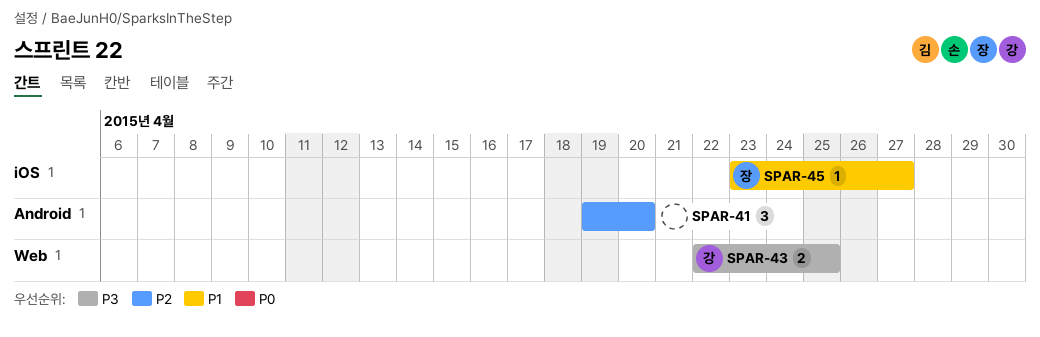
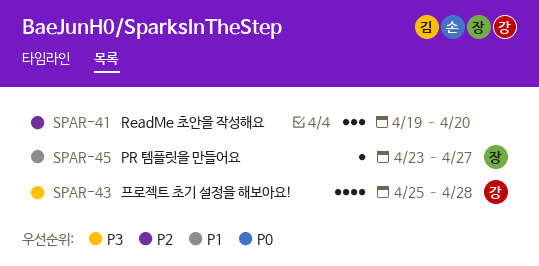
SPAR-43, estimate: 2 -> 4
SPAR-43, start: Apr 22 -> Apr 25
SPAR-43, due: Apr 25 -> Apr 28

